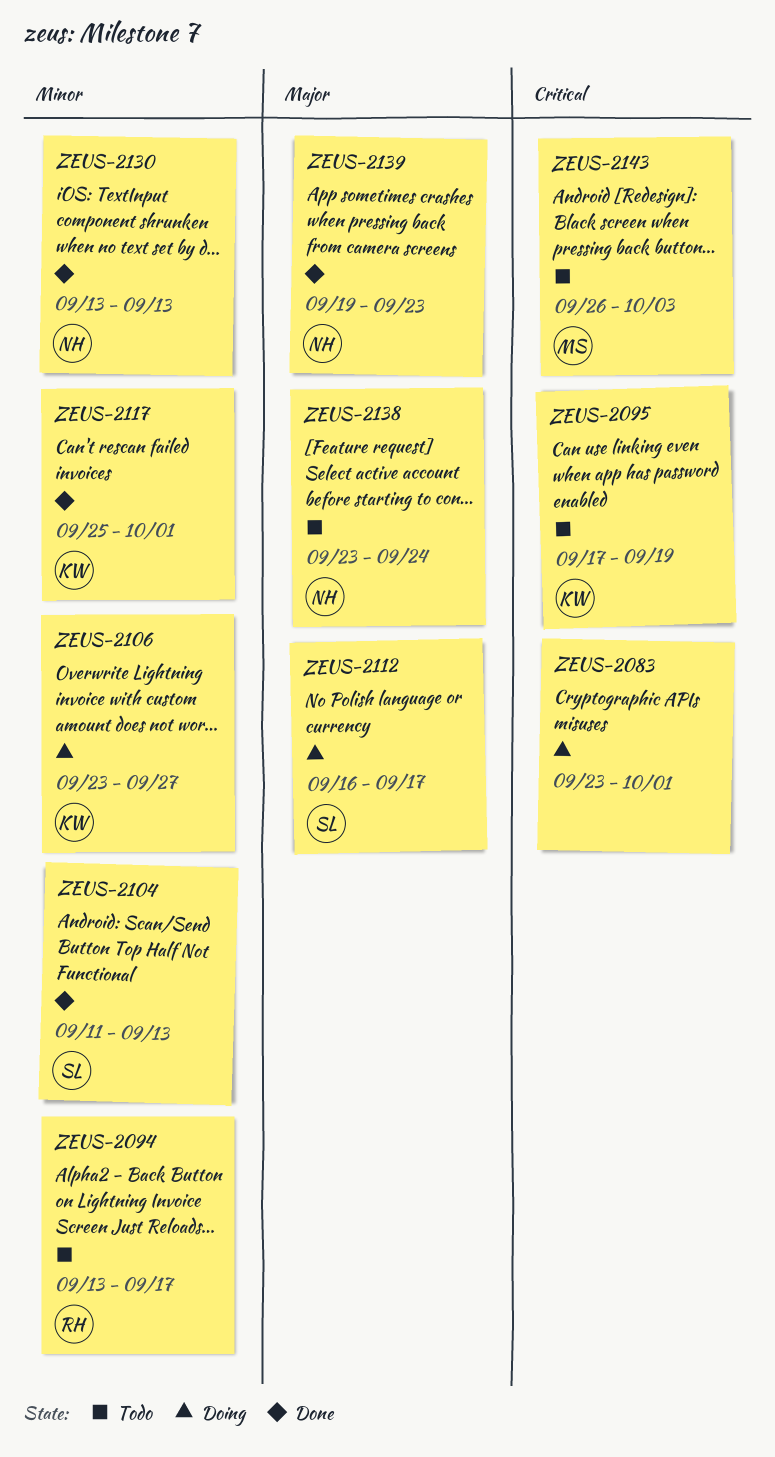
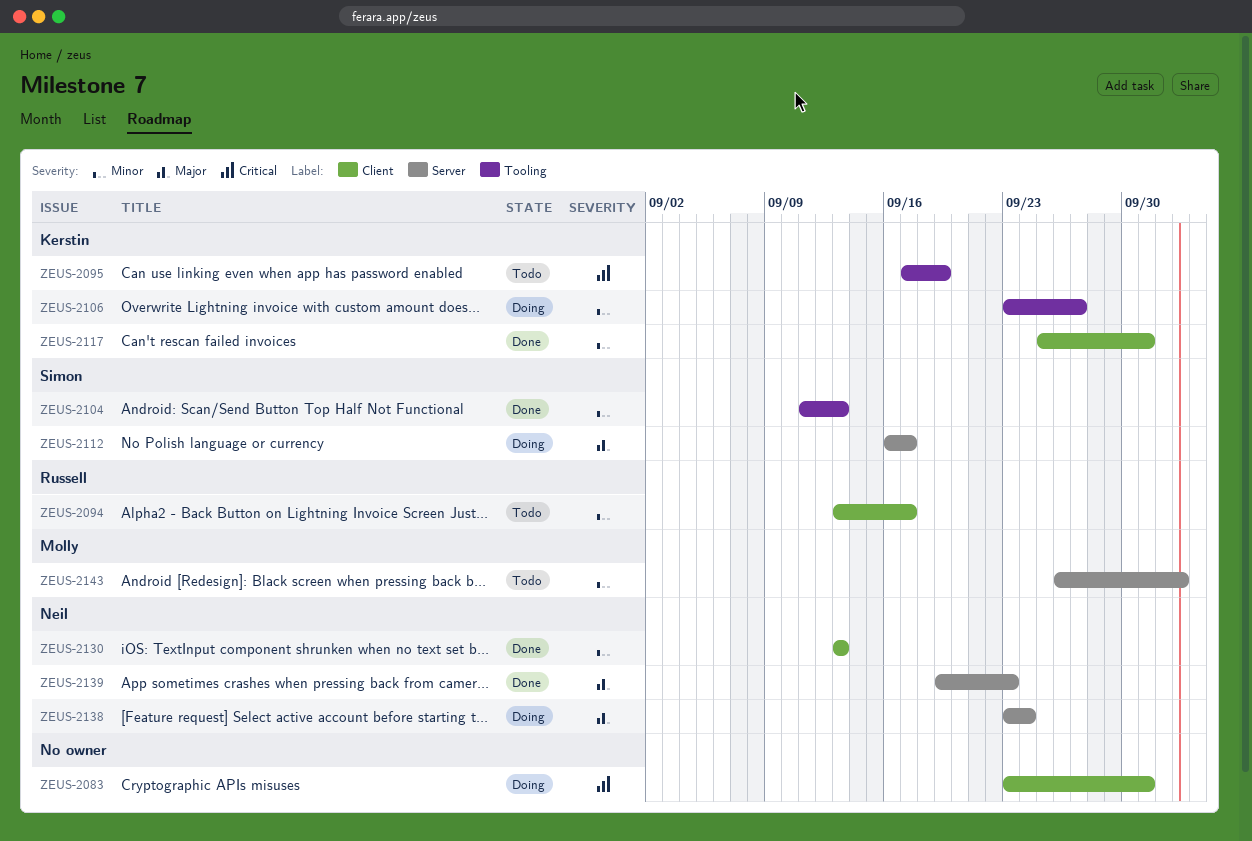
ZEUS-2138, status: Todo -> Doing
ZEUS-2143, priority: Critical -> Minor

